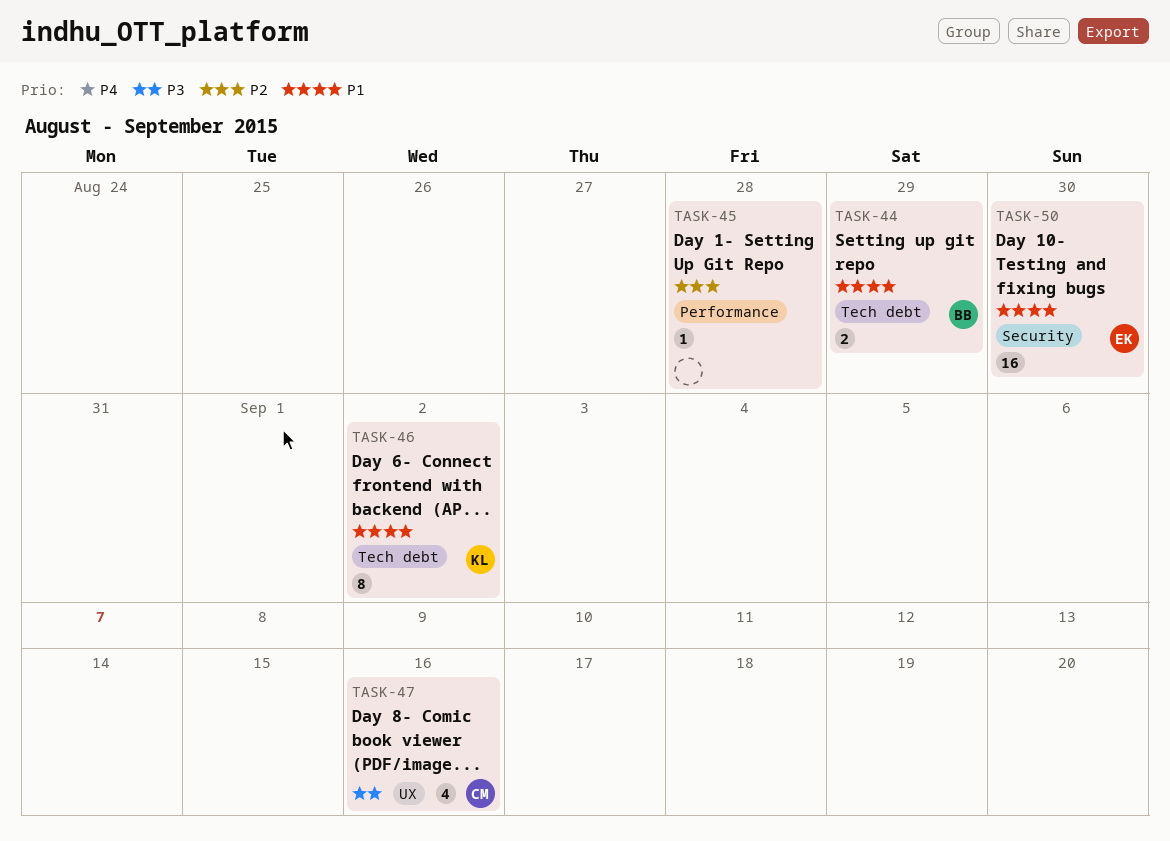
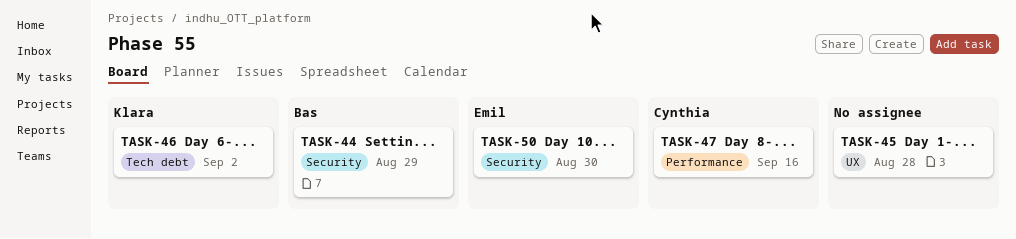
TASK-44, label: Tech debt -> Security
TASK-45, label: Performance -> UX
TASK-47, label: UX -> Performance

